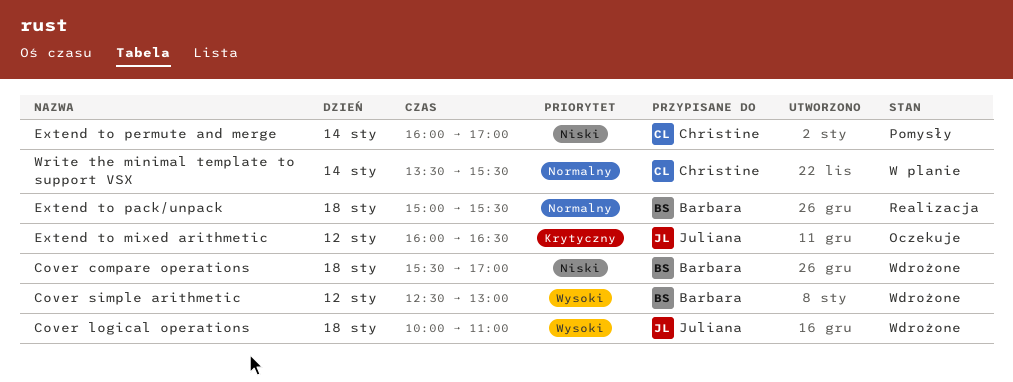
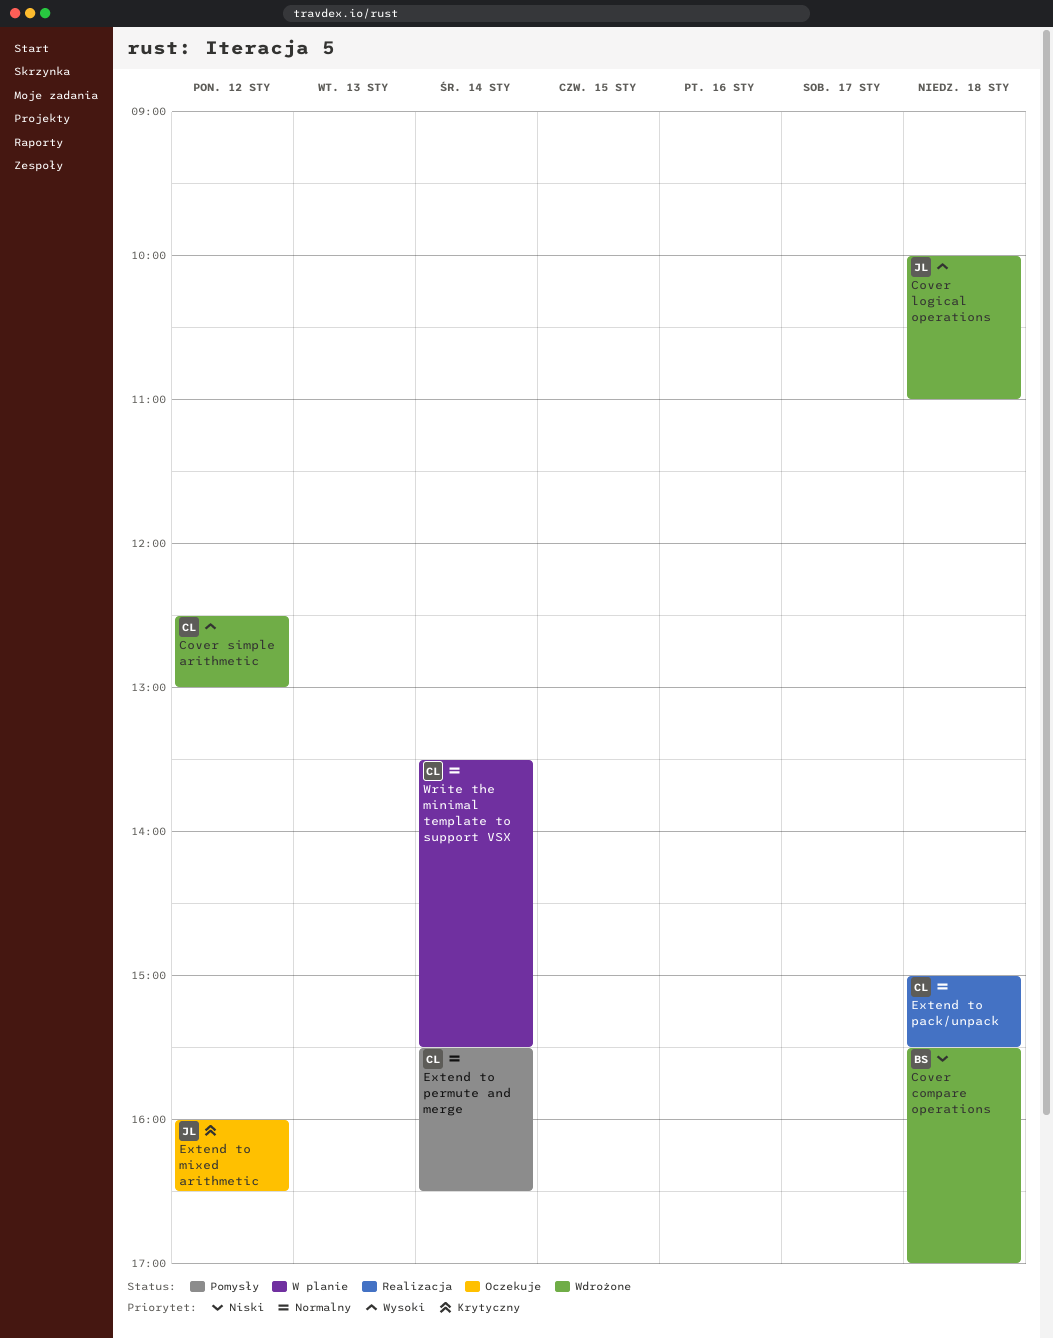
Cover simple arithmetic, owner: Barbara -> Christine
Extend to pack/unpack, owner: Barbara -> Christine
Extend to permute and merge, priority: Niski -> Normalny
Extend to permute and merge, begins: 16:00 -> 15:30
Extend to permute and merge, ends: 17:00 -> 16:30

